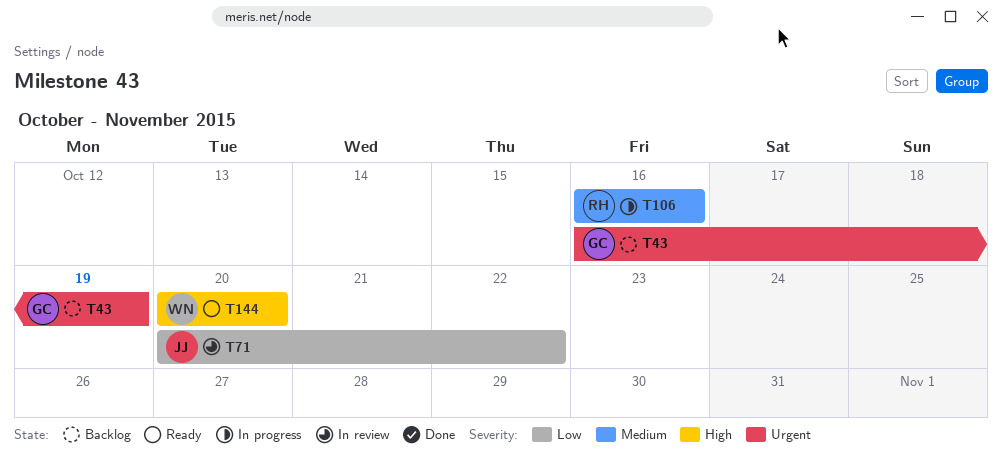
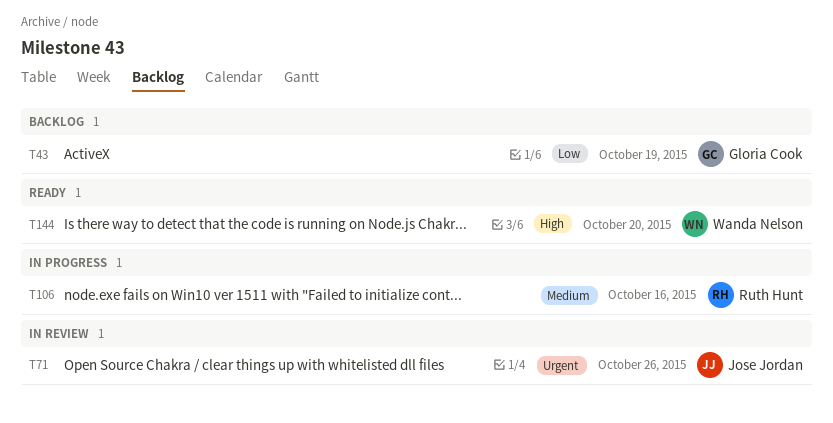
T43, priority: Urgent -> Low
T71, priority: Low -> Urgent
T71, due: Oct 22 -> Oct 26

